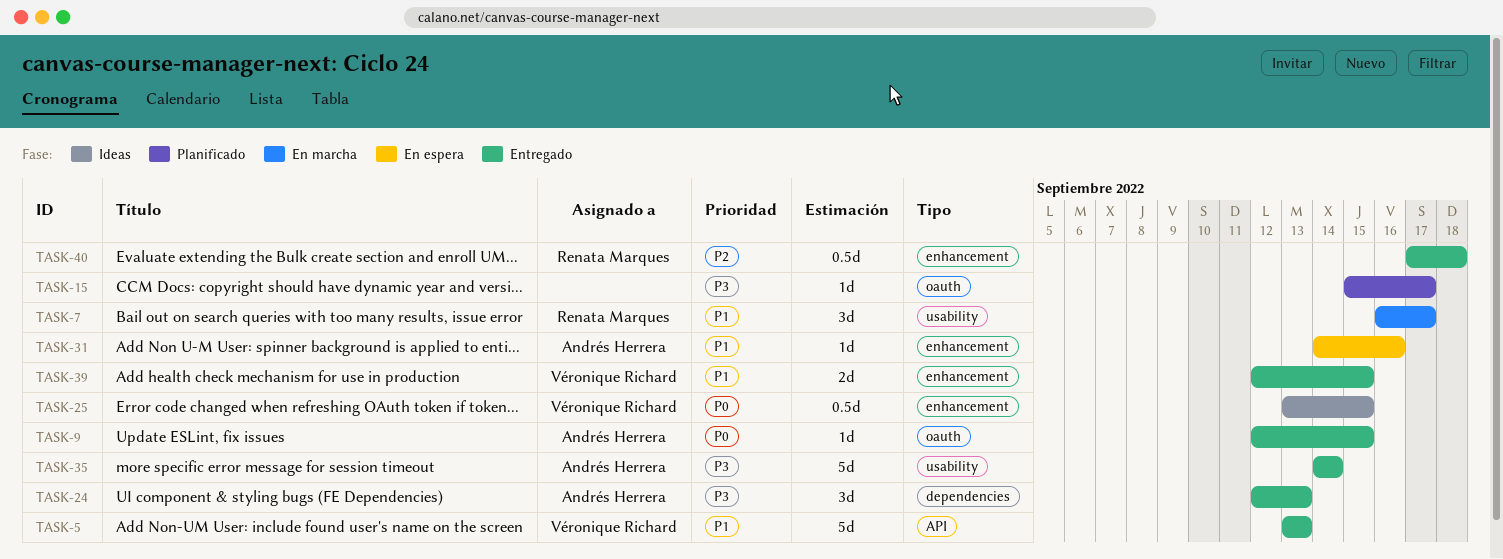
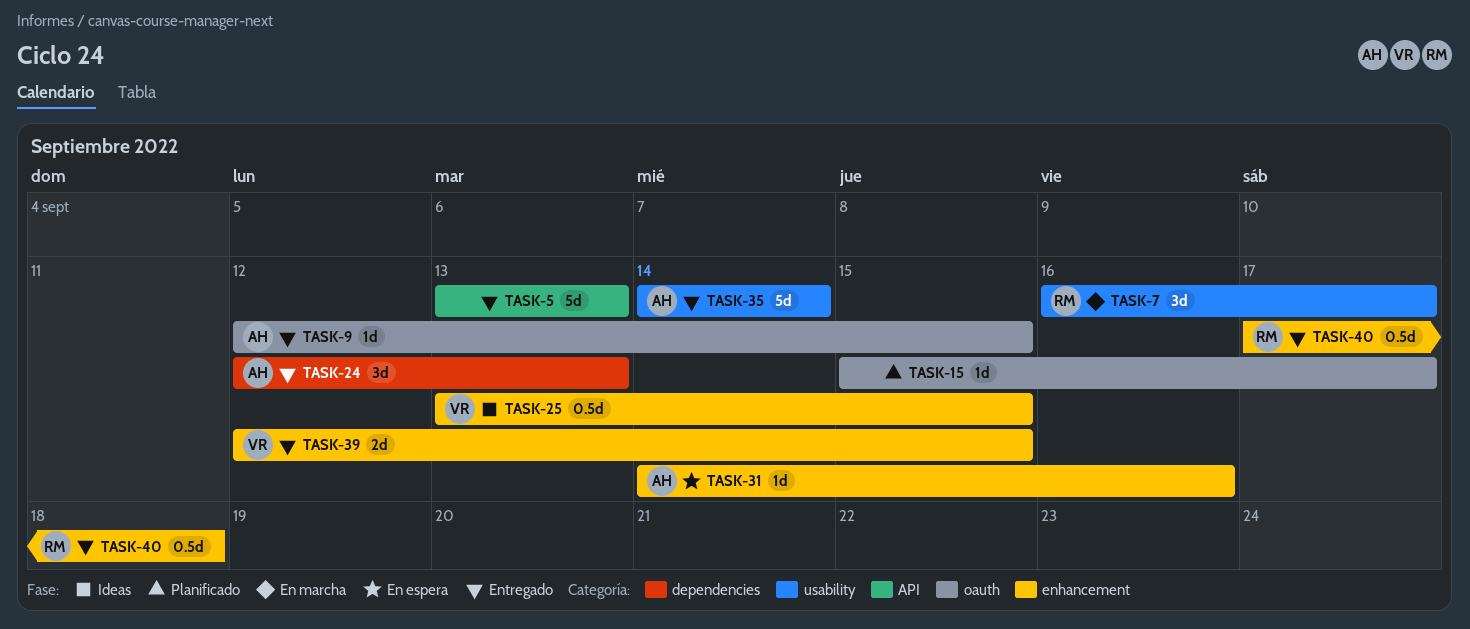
TASK-5, owner: Véronique Richard -> none

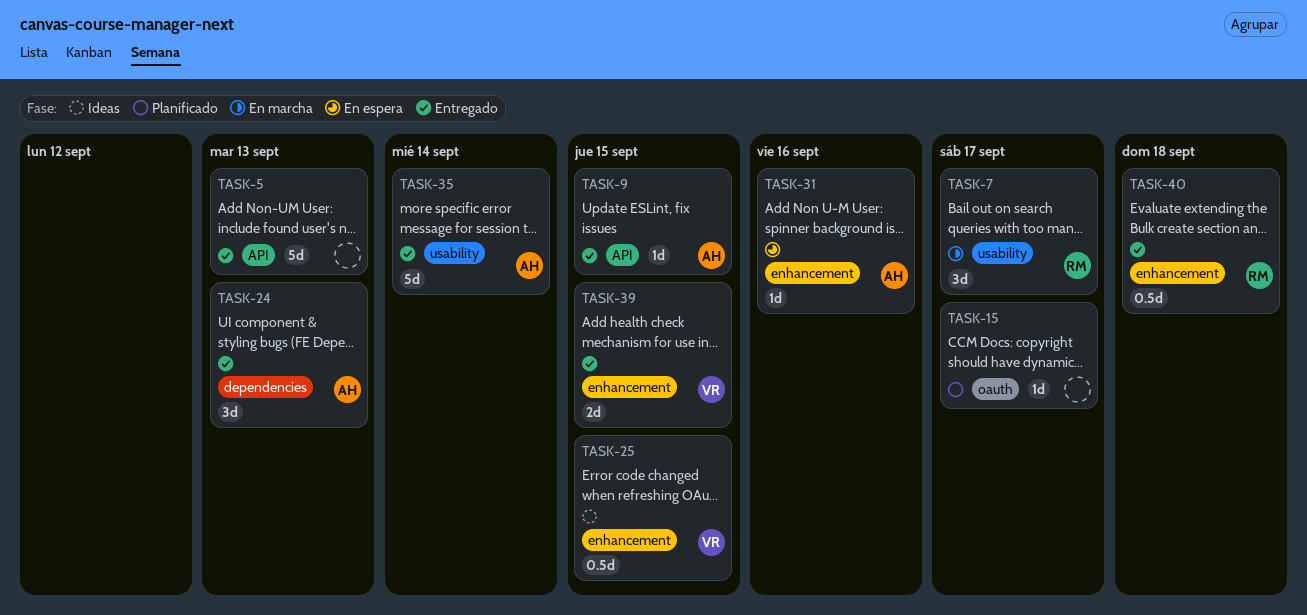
TASK-9, label: oauth -> API

